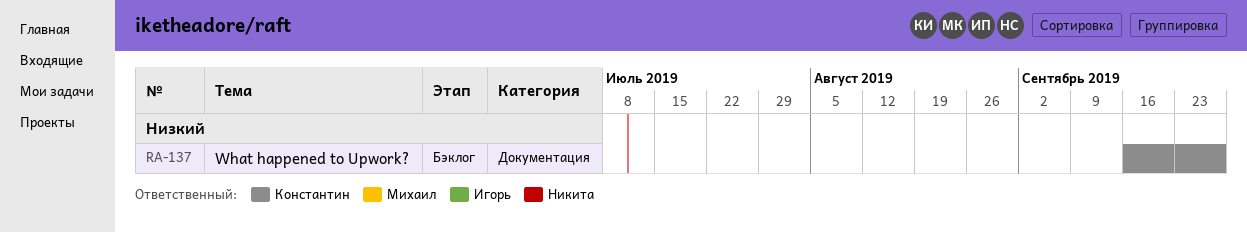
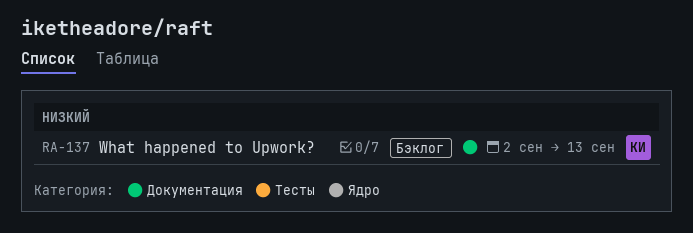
RA-137, start: Sep 16 -> Sep 2
RA-137, due: Sep 27 -> Sep 13

